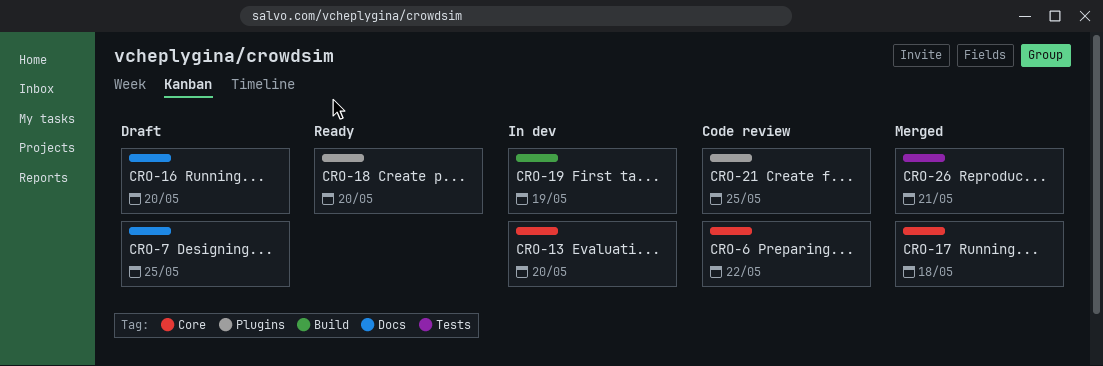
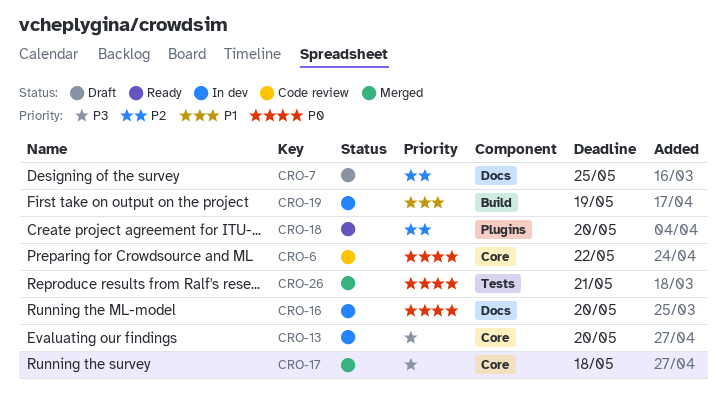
CRO-16, status: Draft -> In dev
CRO-21: present -> none

